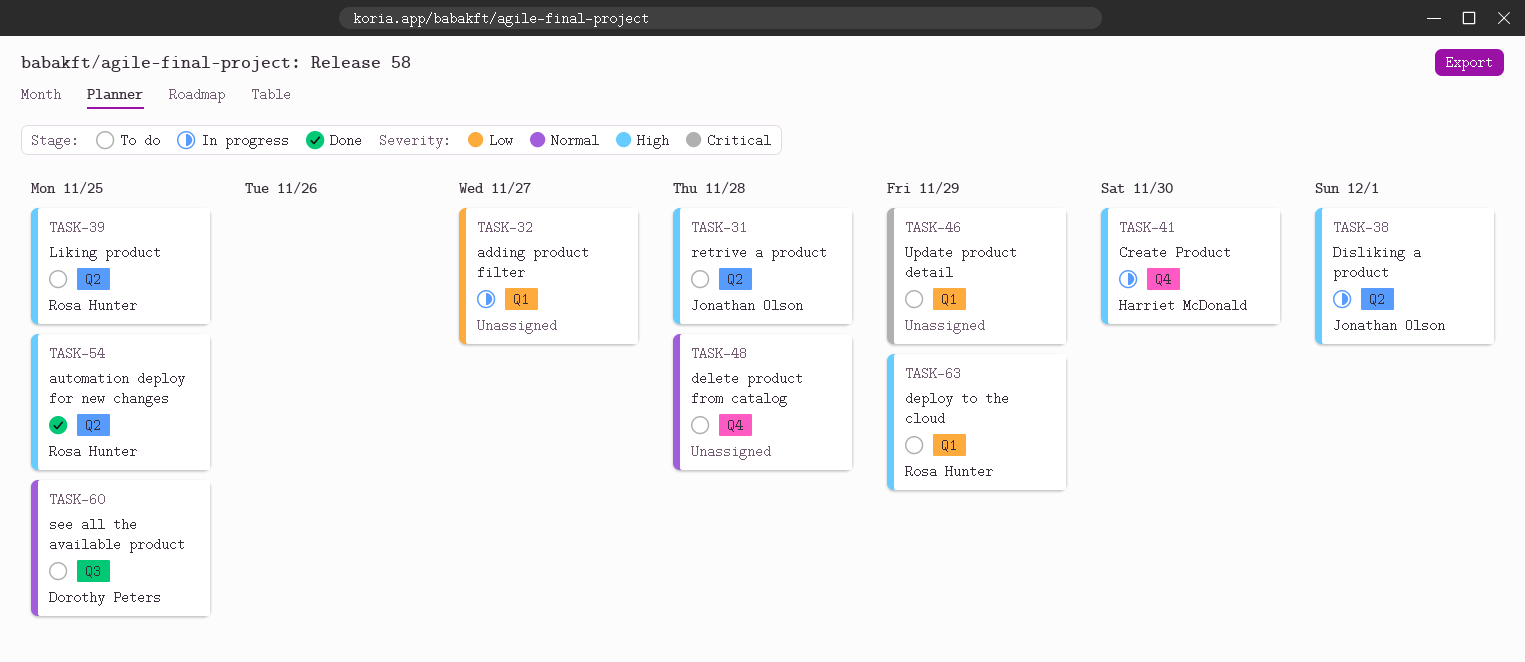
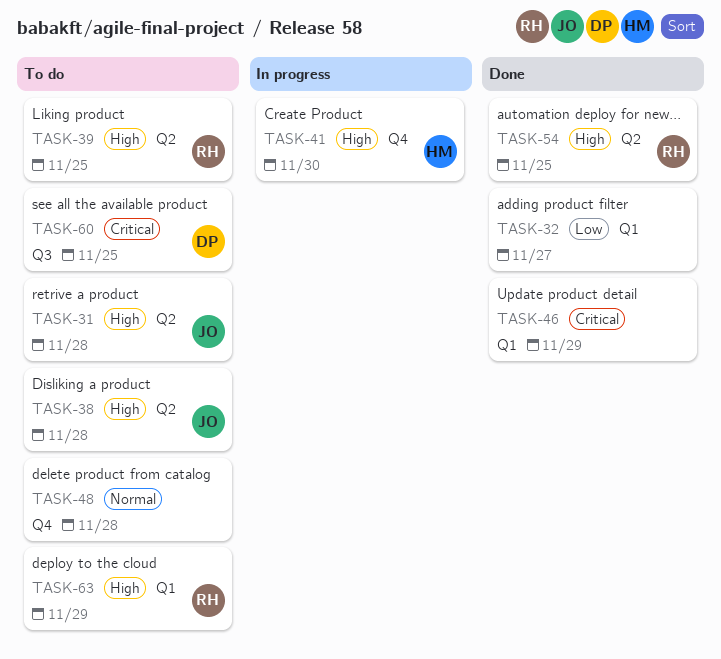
TASK-32, status: In progress -> Done
TASK-38, status: In progress -> To do
TASK-38, due: Dec 1 -> Nov 28
TASK-46, status: To do -> Done
TASK-60, priority: Normal -> Critical

